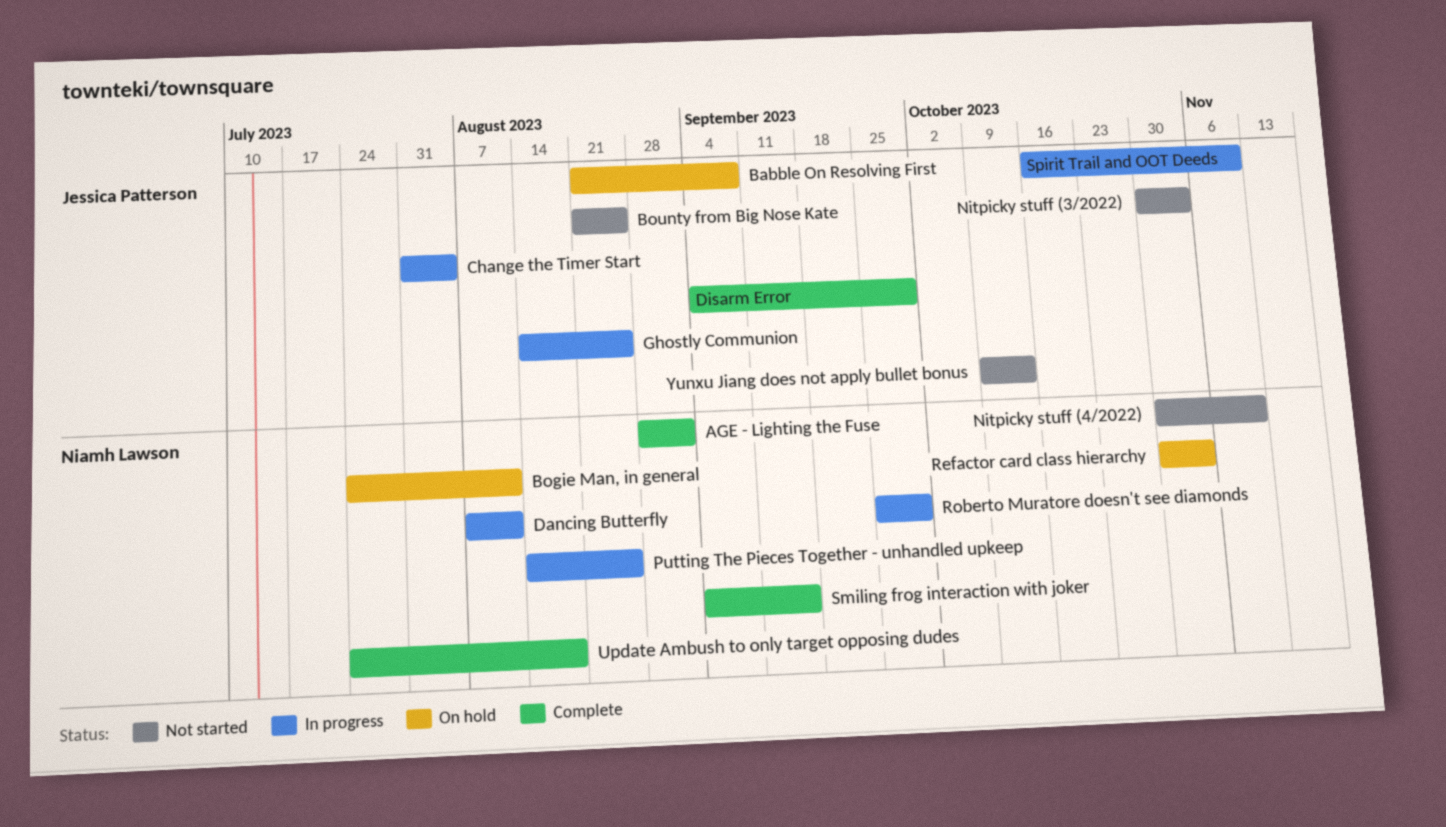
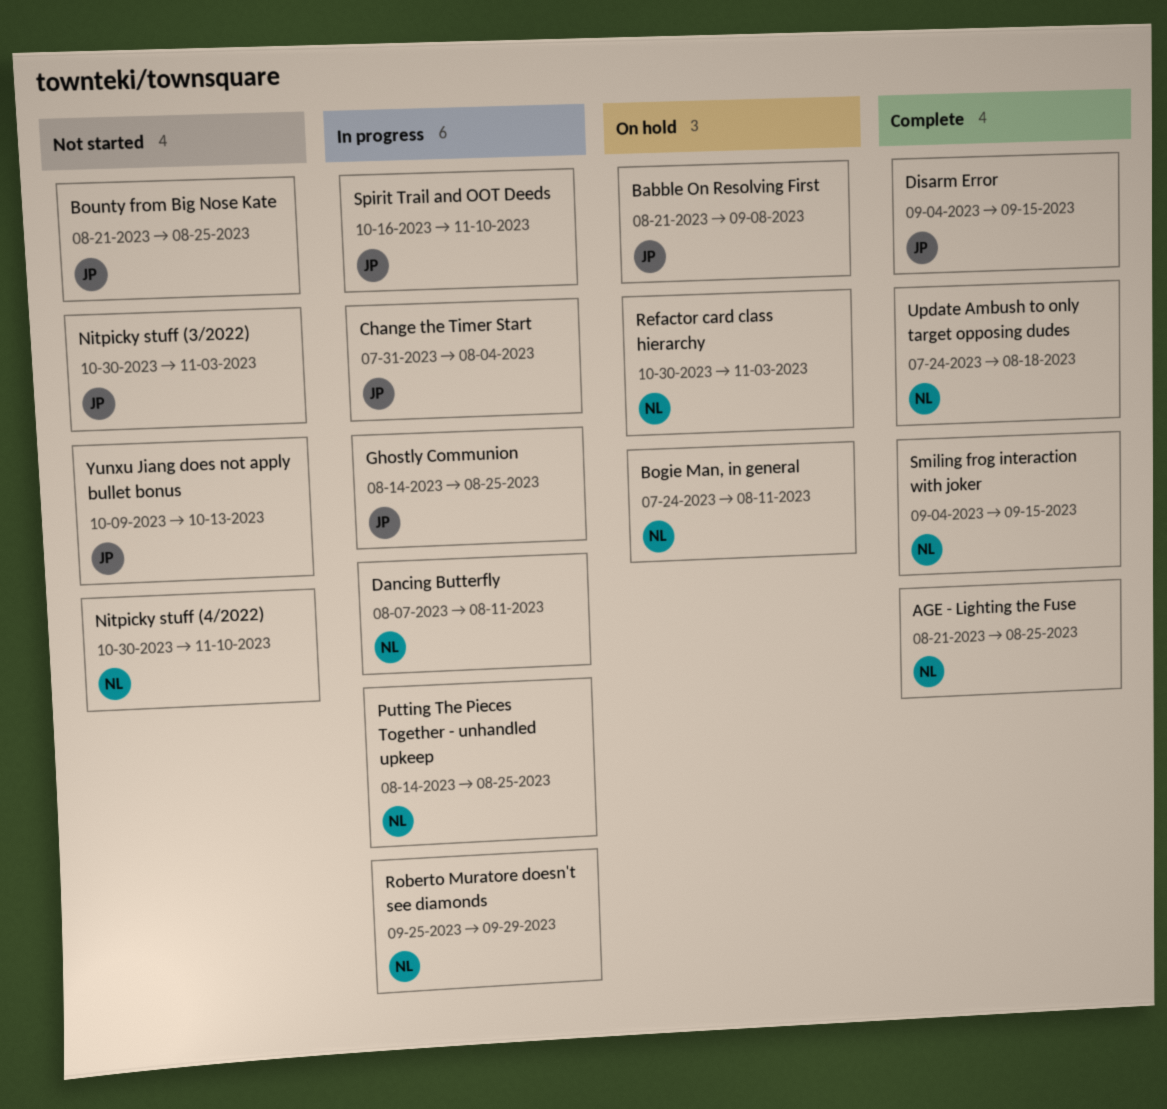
AGE - Lighting the Fuse, start: Aug 28 -> Aug 21
AGE - Lighting the Fuse, due: Sep 1 -> Aug 25
Disarm Error, due: Sep 29 -> Sep 15

